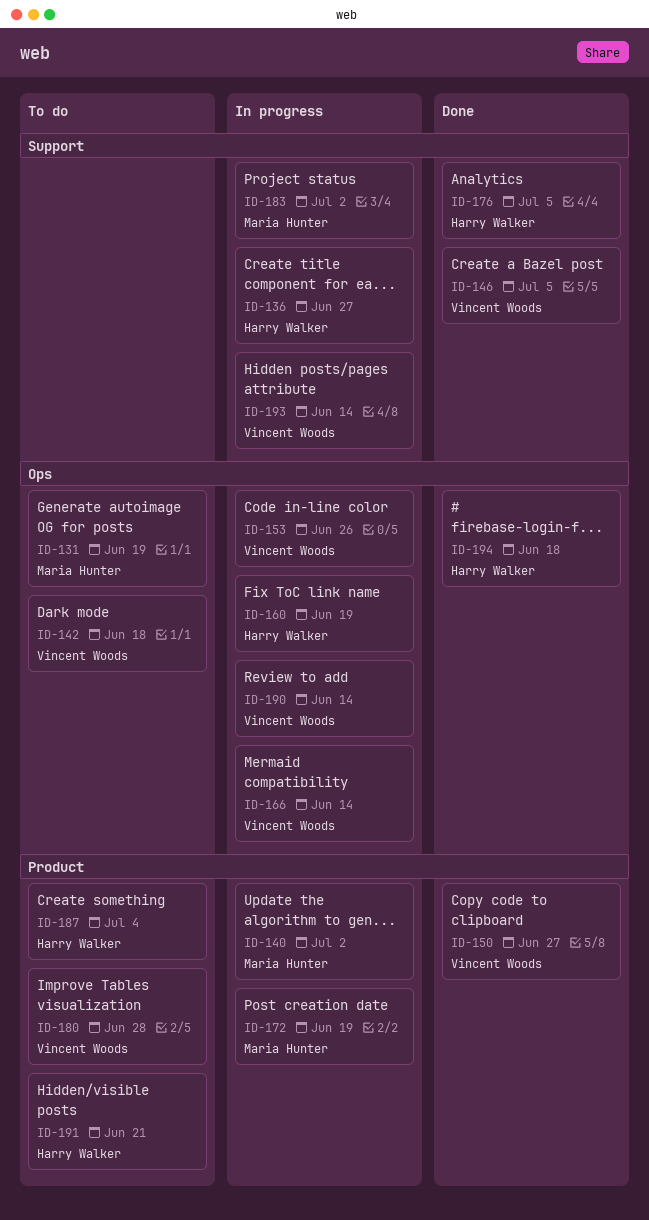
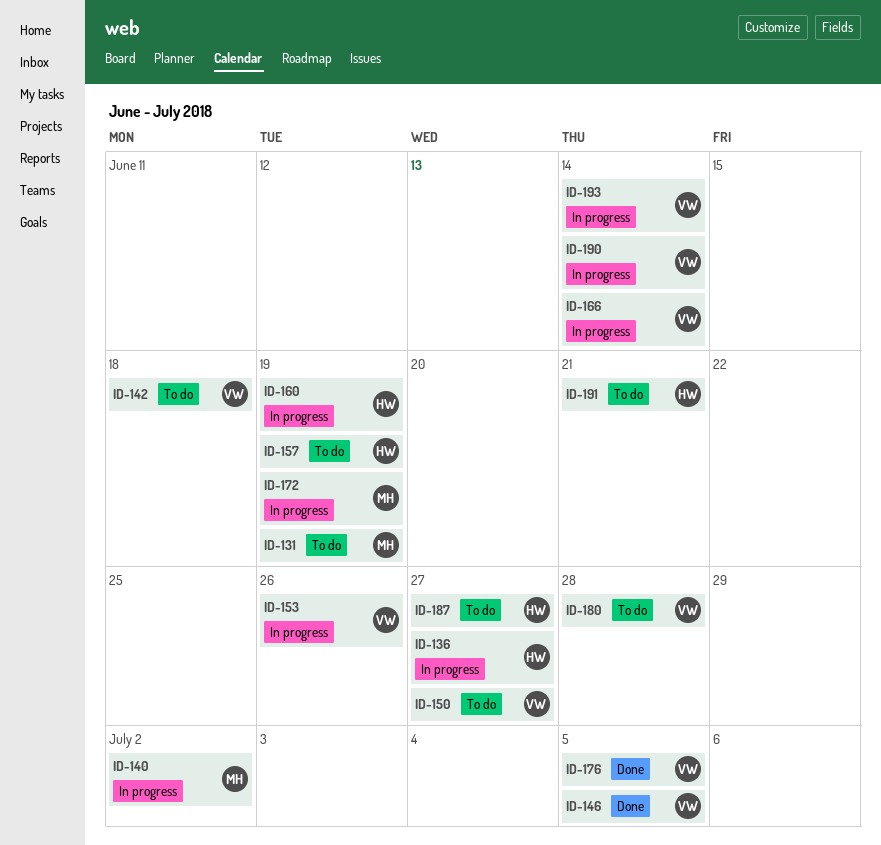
ID-150, status: Done -> To do
ID-157: none -> present
ID-176, owner: Harry Walker -> Vincent Woods
ID-183: present -> none
ID-187, due: Jul 4 -> Jun 27
ID-194: present -> none

